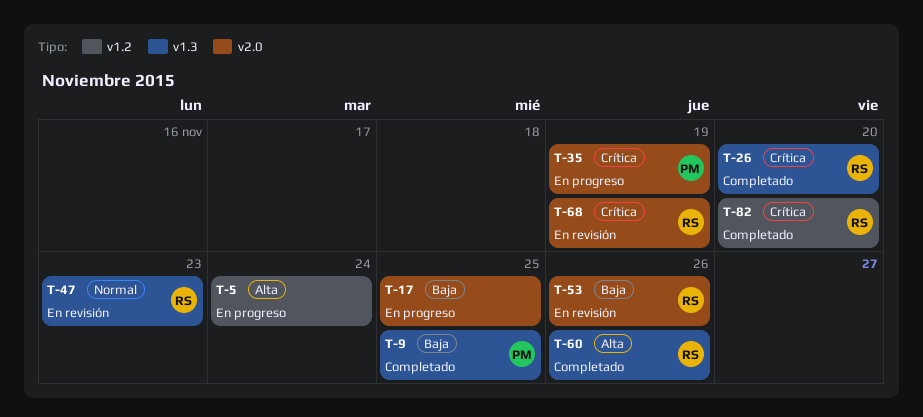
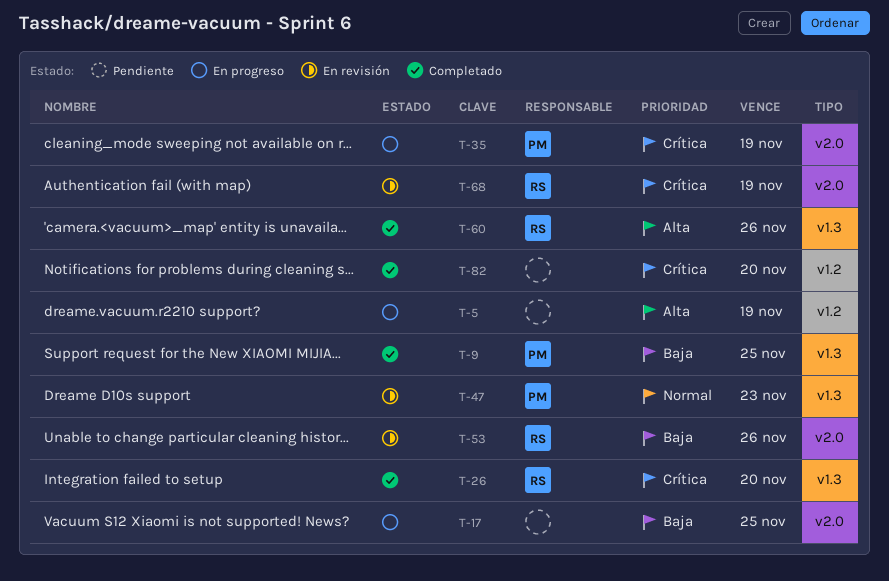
T-5, due: Nov 24 -> Nov 19
T-47, owner: RS -> PM
T-82, owner: RS -> none

